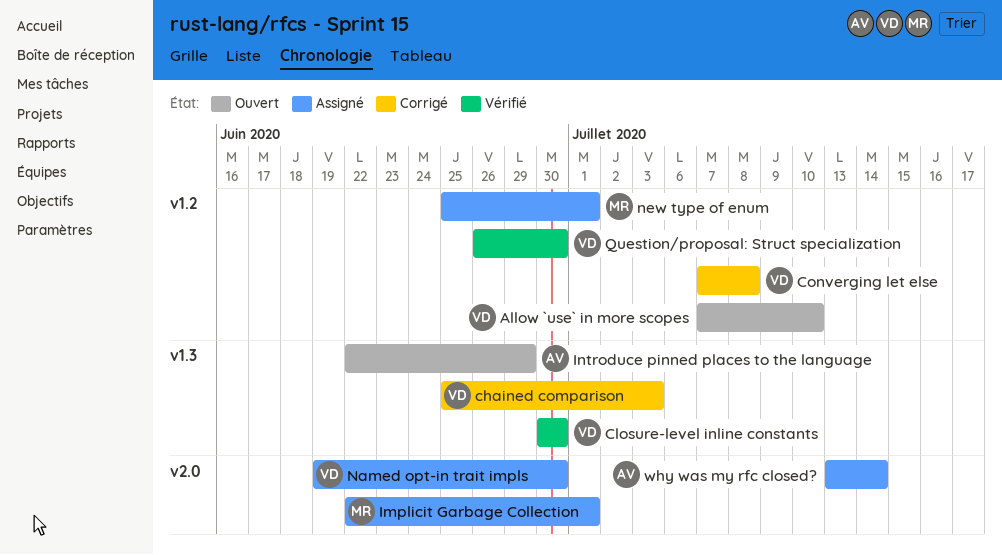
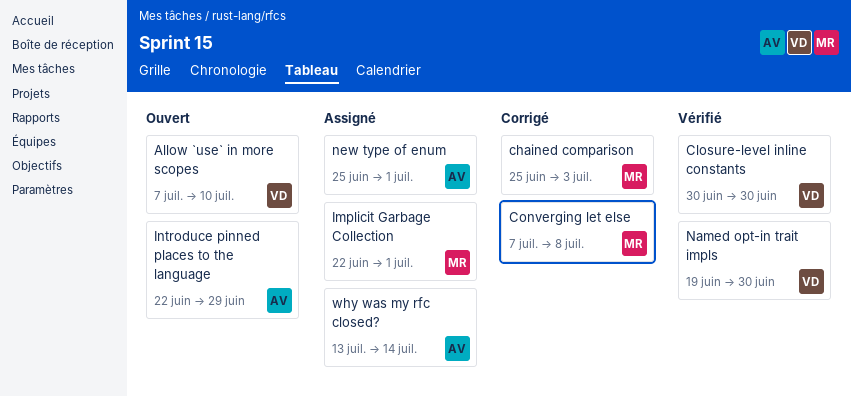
chained comparison, owner: VD -> MR
Converging let else, owner: VD -> MR
Named opt-in trait impls, status: Assigné -> Vérifié
new type of enum, owner: MR -> AV
Question/proposal: Struct specialization: present -> none

